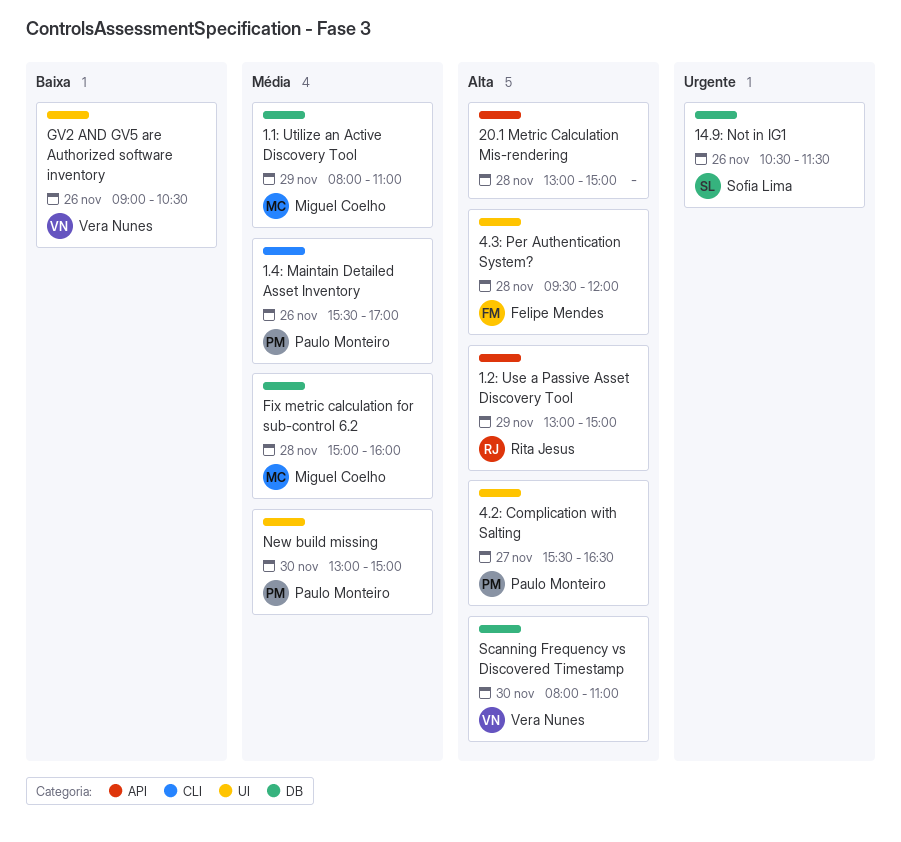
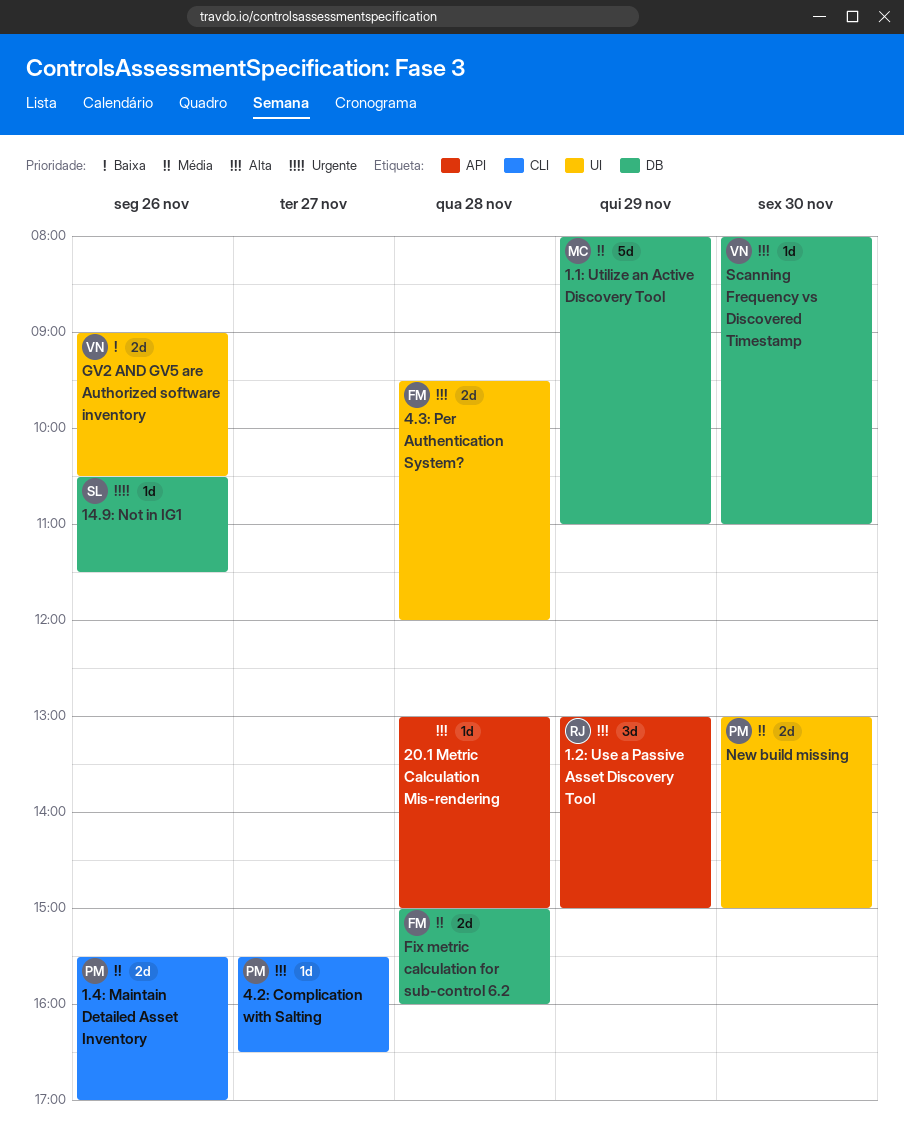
4.2: Complication with Salting, label: UI -> CLI
Fix metric calculation for sub-control 6.2, owner: Miguel Coelho -> Felipe Mendes

